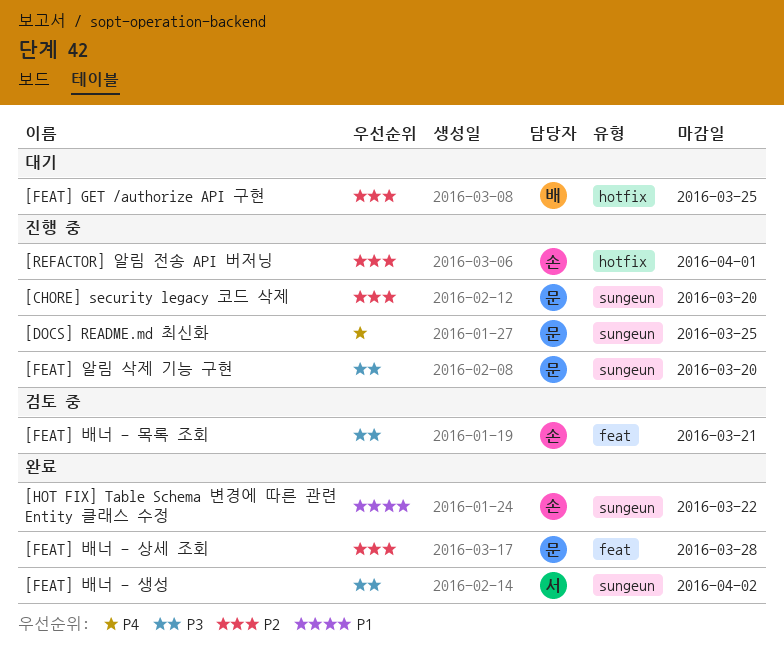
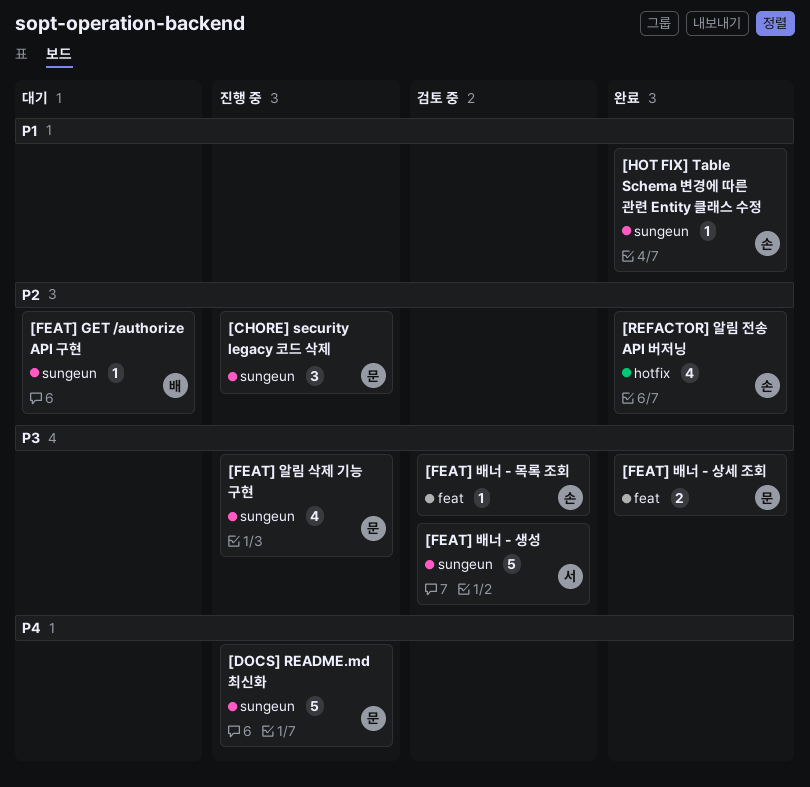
[FEAT] GET /authorize API 구현, label: hotfix -> sungeun
[FEAT] 배너 - 상세 조회, priority: P2 -> P3
[FEAT] 배너 - 생성, status: 완료 -> 검토 중
[REFACTOR] 알림 전송 API 버저닝, status: 진행 중 -> 완료

